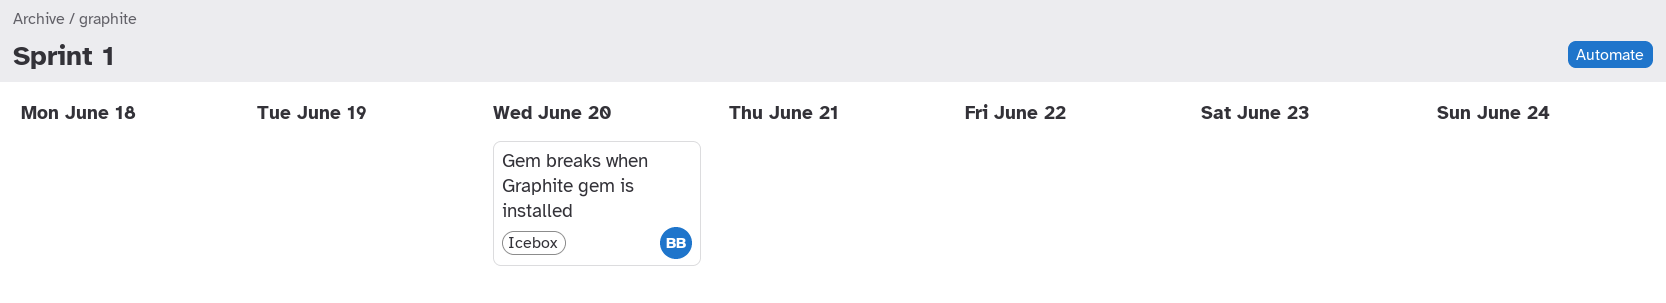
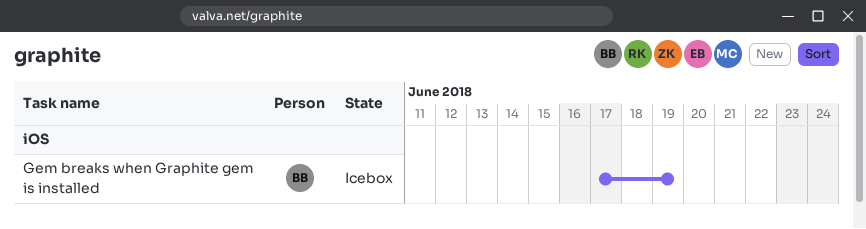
Gem breaks when Graphite gem is installed, due: Jun 20 -> Jun 19

